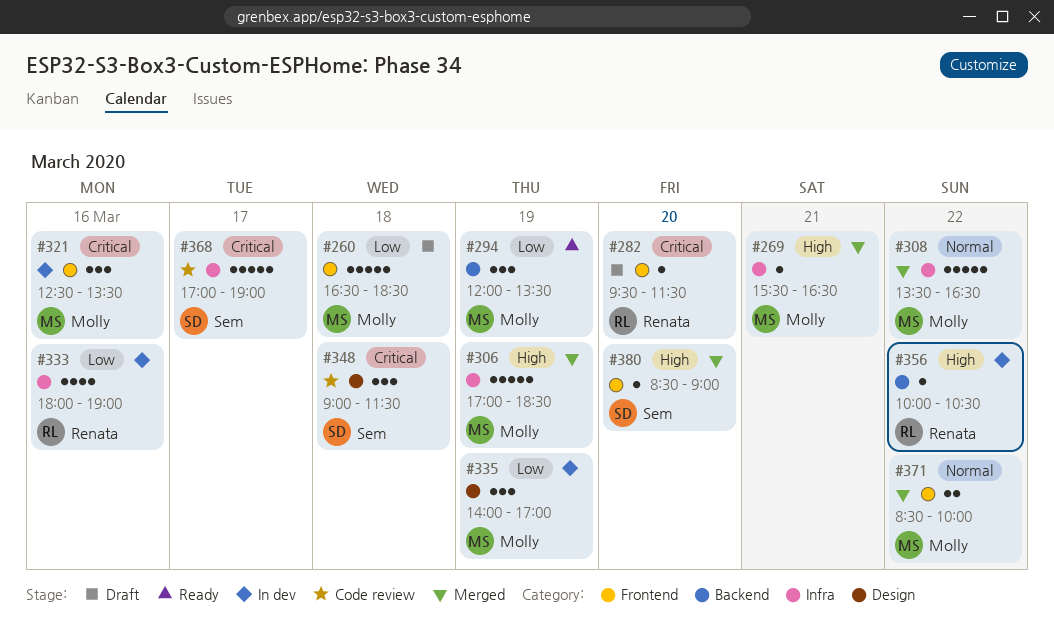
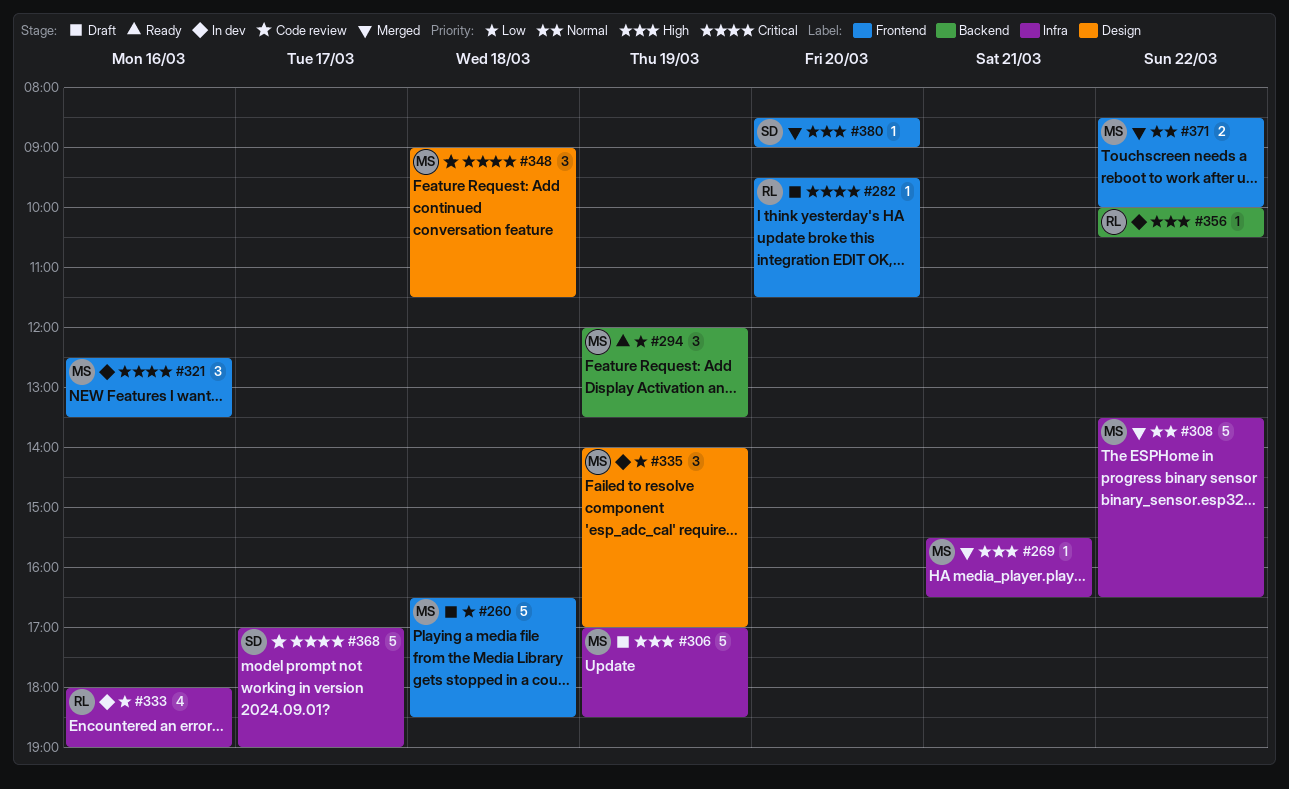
#306, status: Merged -> Draft
#348, owner: Sem -> Molly

